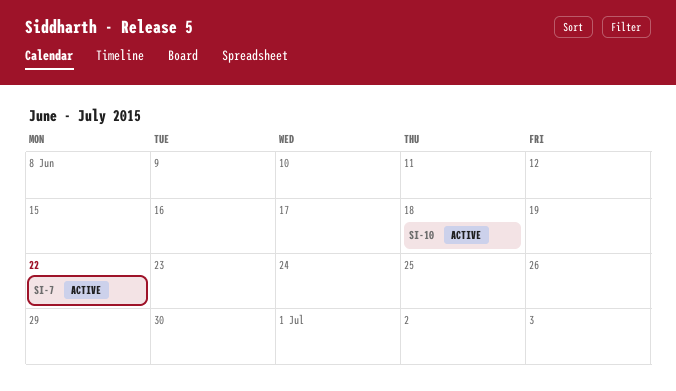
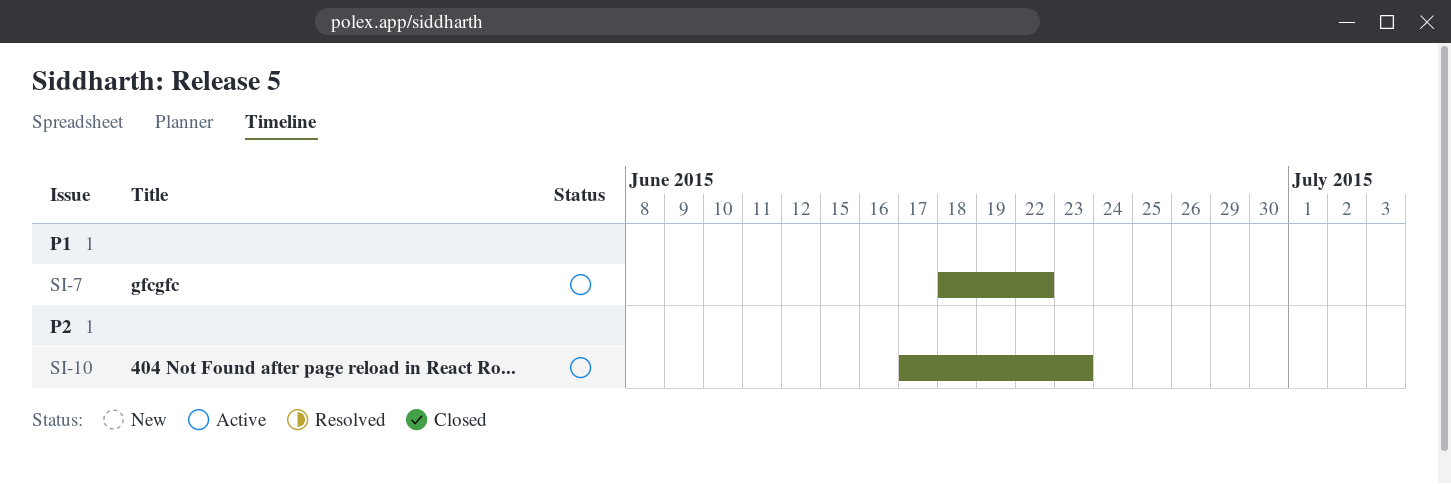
SI-10, due: Jun 18 -> Jun 23

